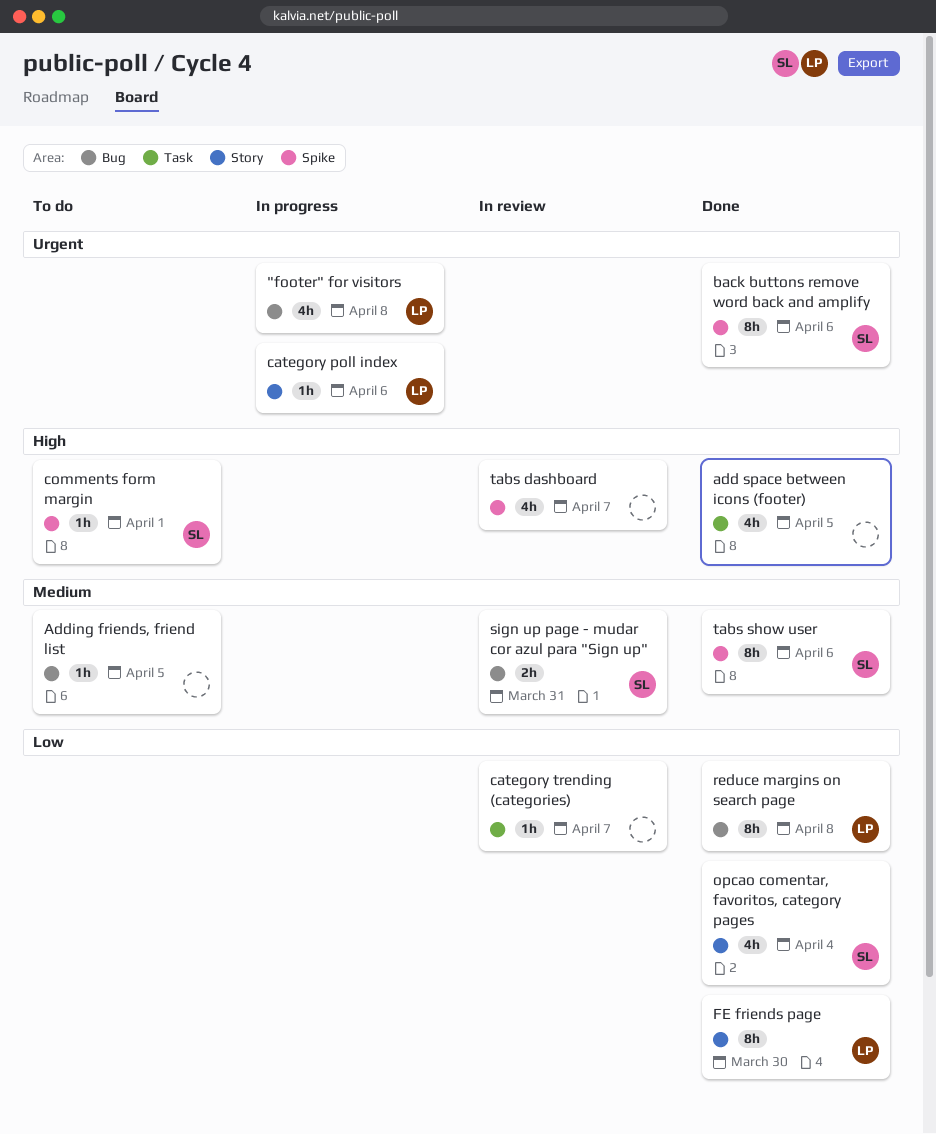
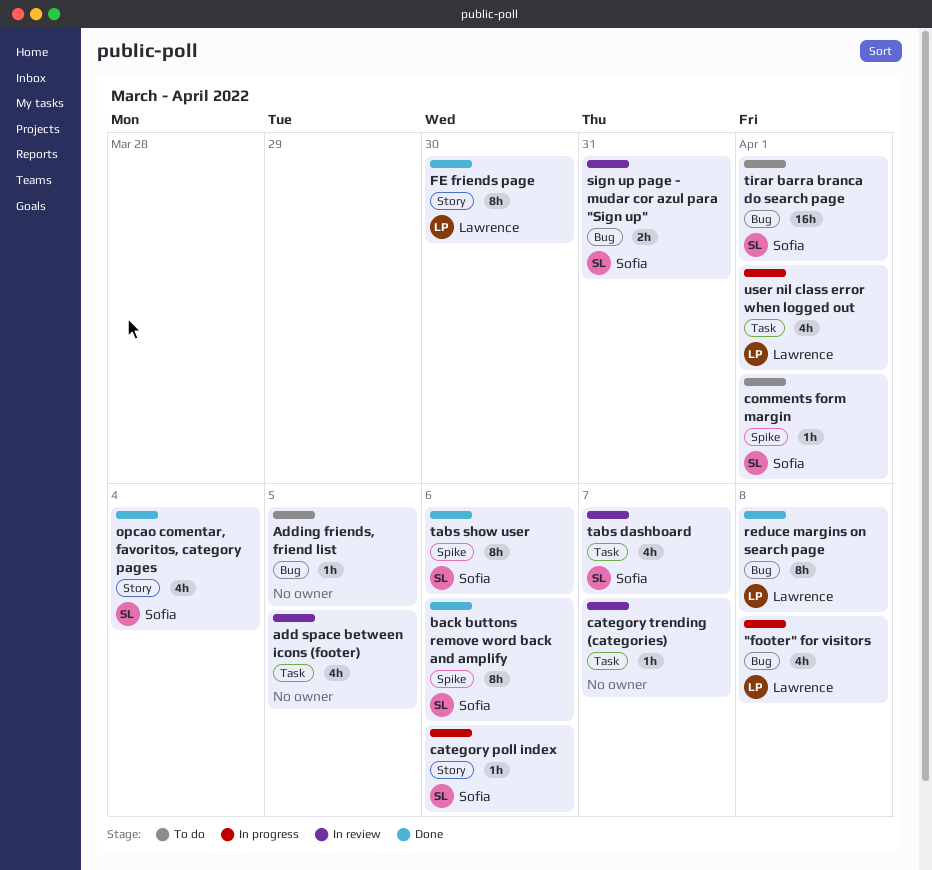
add space between icons (footer), status: Done -> In review
category poll index, owner: Lawrence -> Sofia
tabs dashboard, owner: none -> Sofia
tabs dashboard, label: Spike -> Task
tirar barra branca do search page: none -> present
user nil class error when logged out: none -> present

